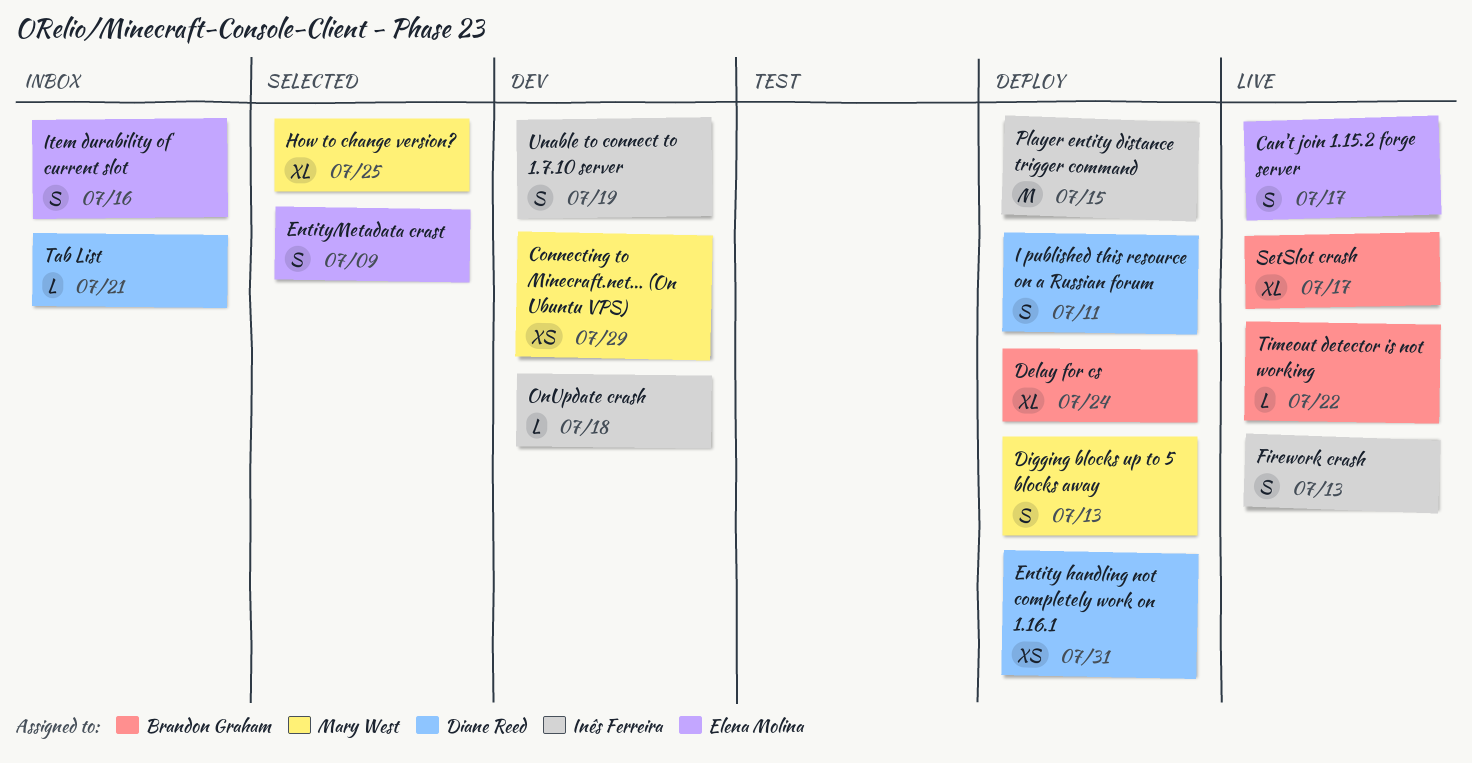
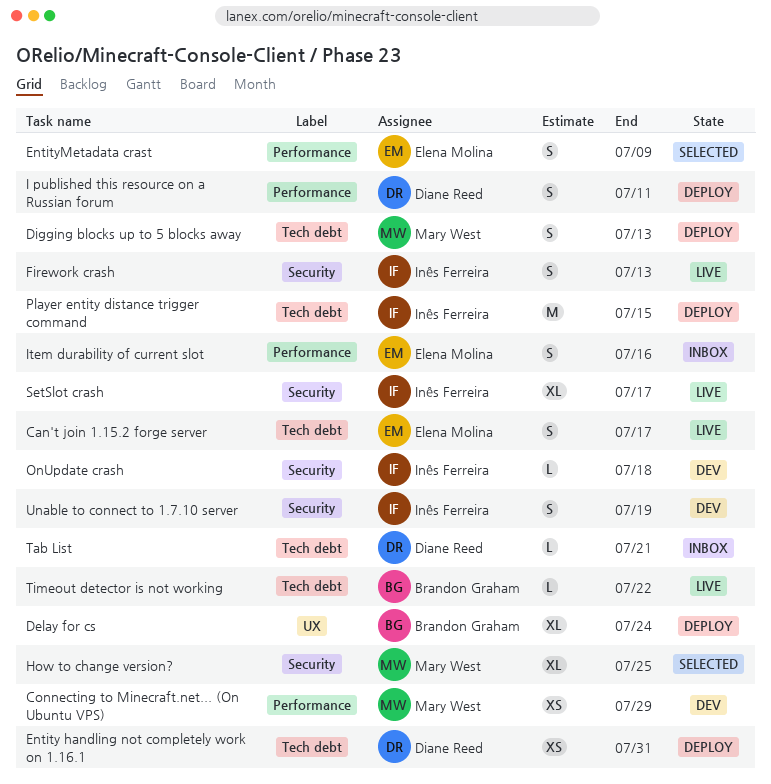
SetSlot crash, owner: Brandon Graham -> Inês Ferreira

